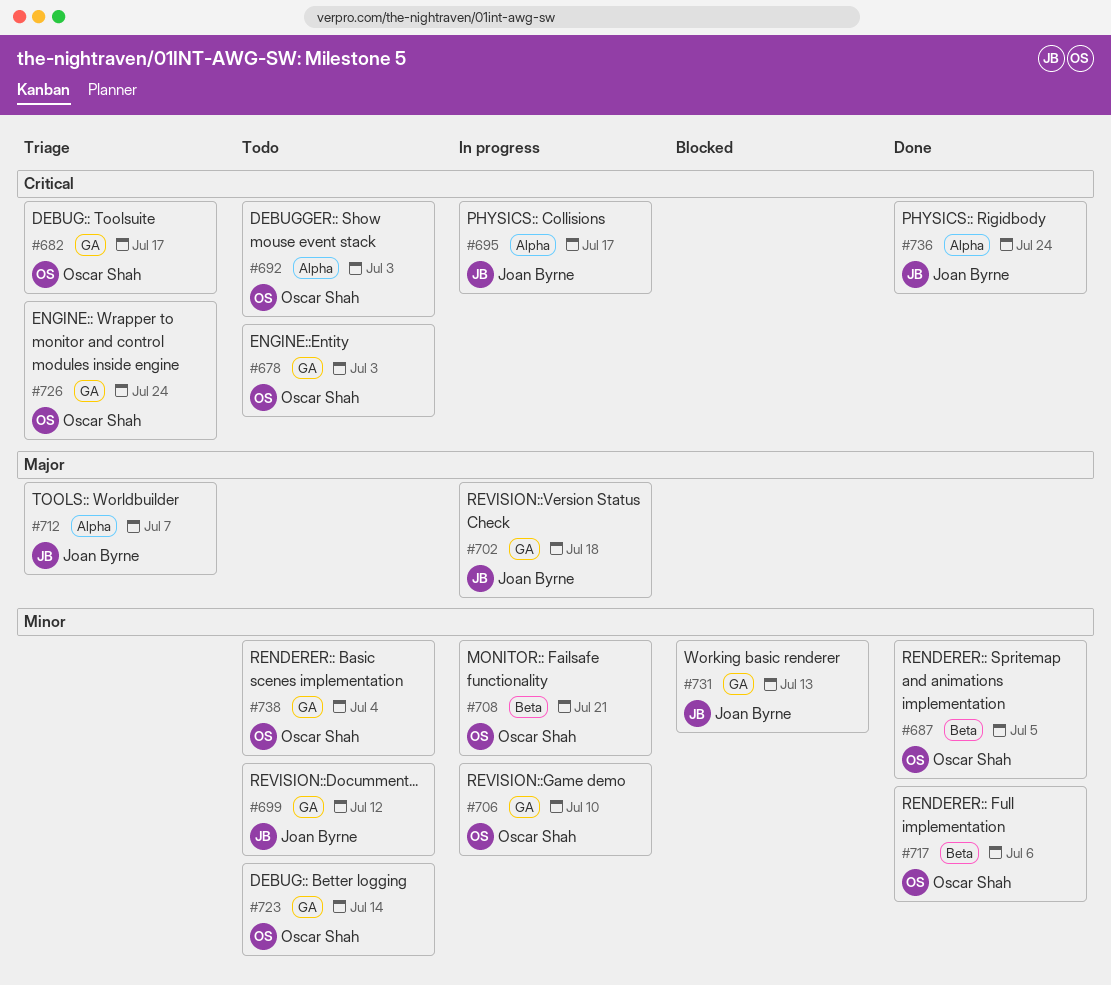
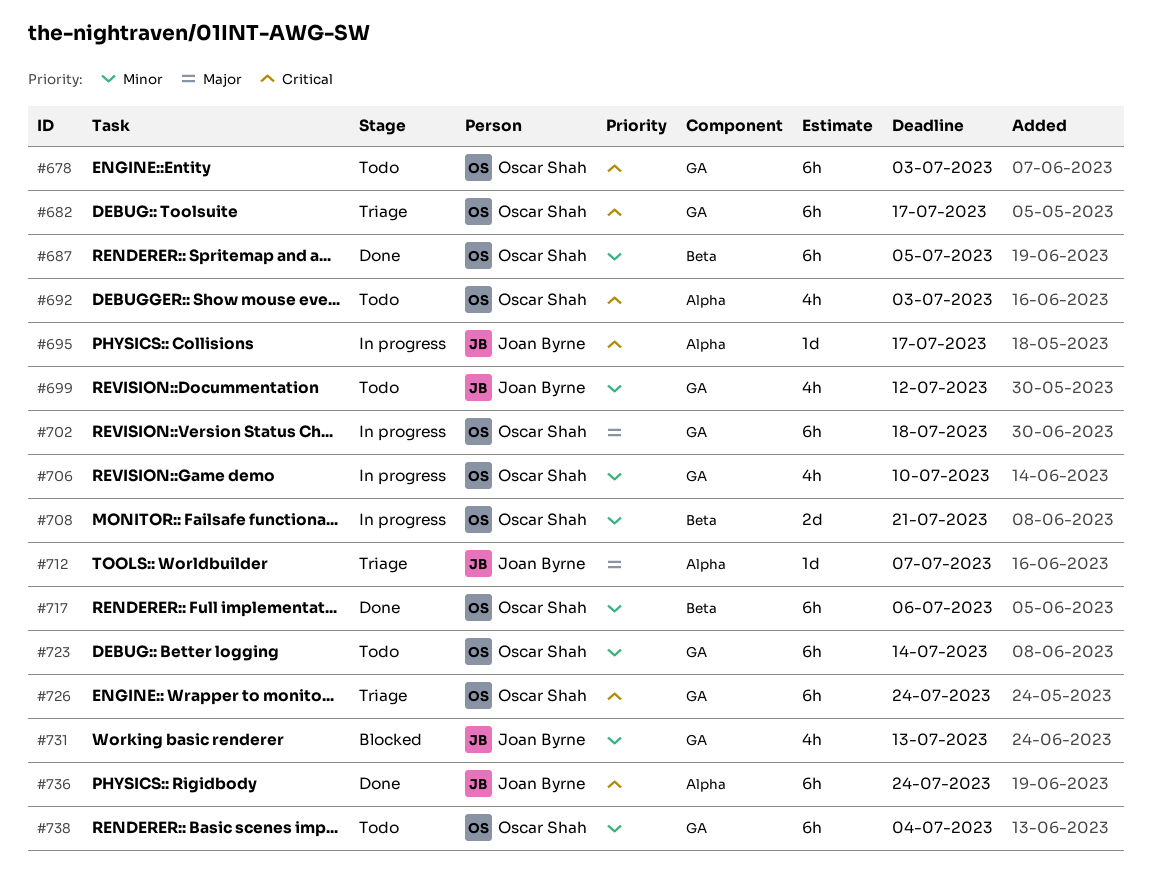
#702, owner: Joan Byrne -> Oscar Shah

